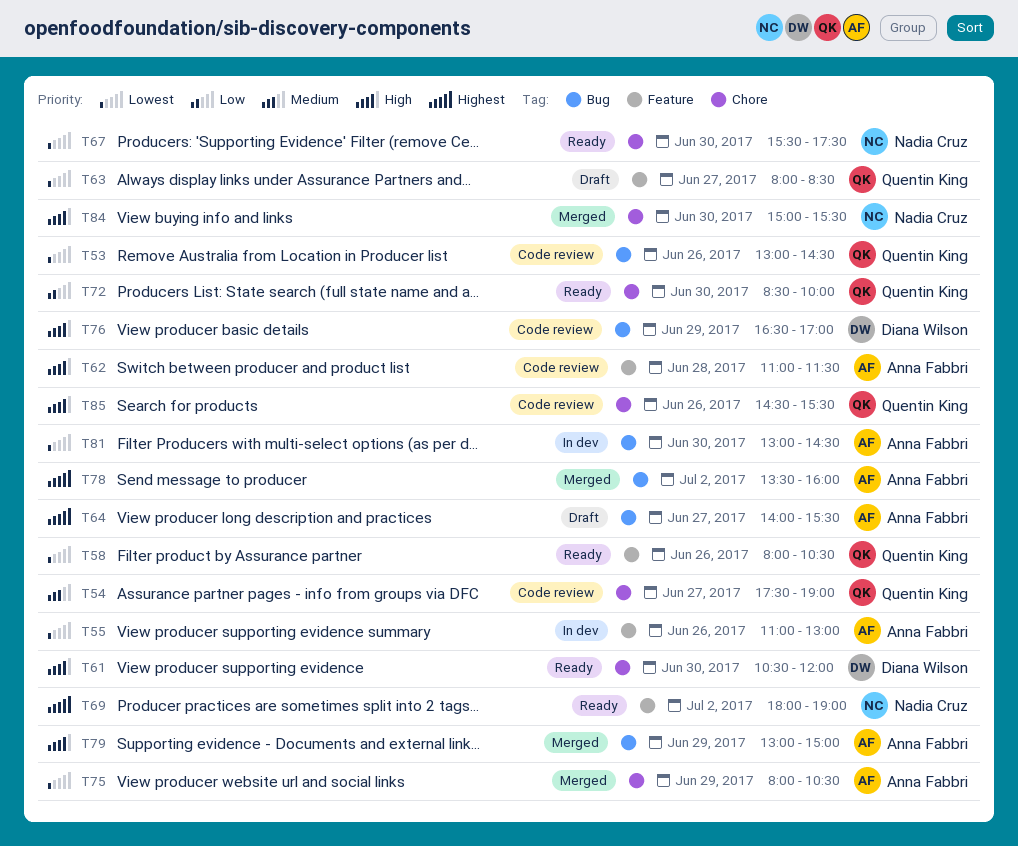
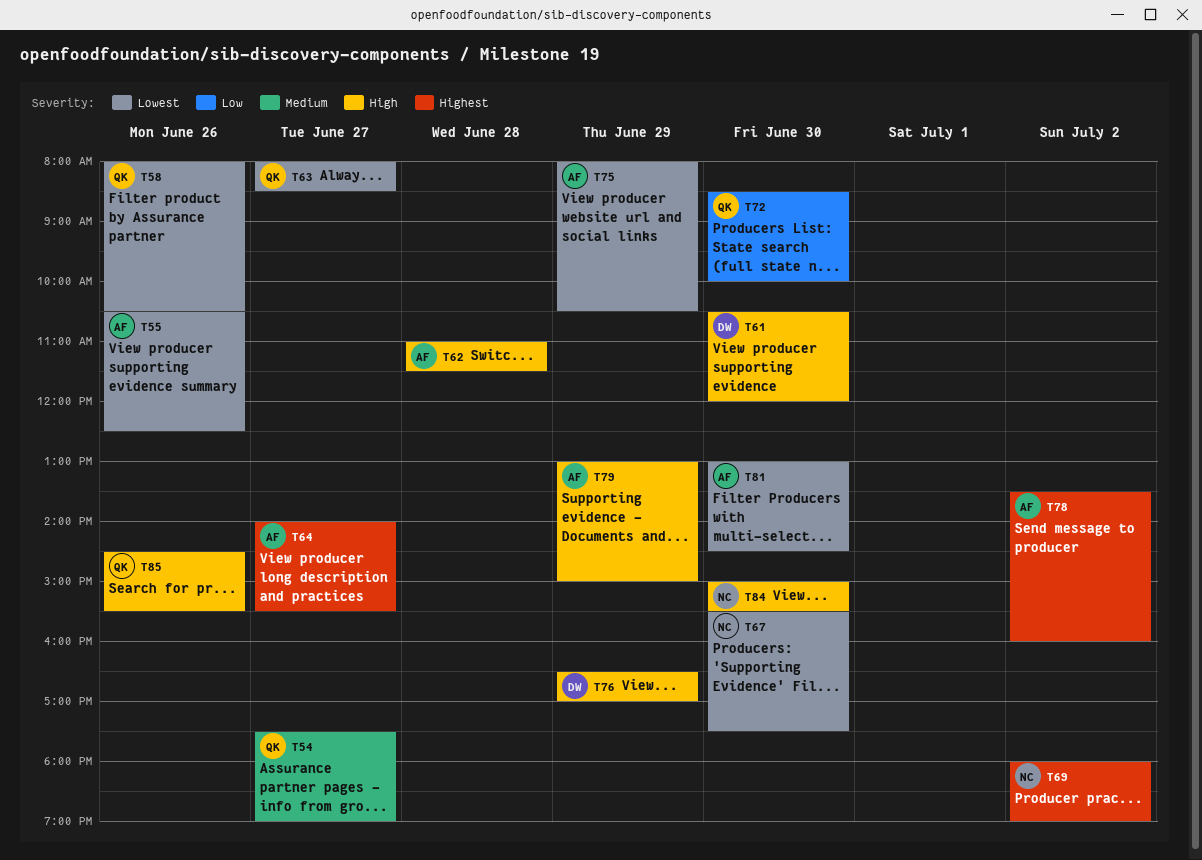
T53: present -> none
T55, begins: 11:00 -> 10:30
T55, ends: 13:00 -> 12:30

